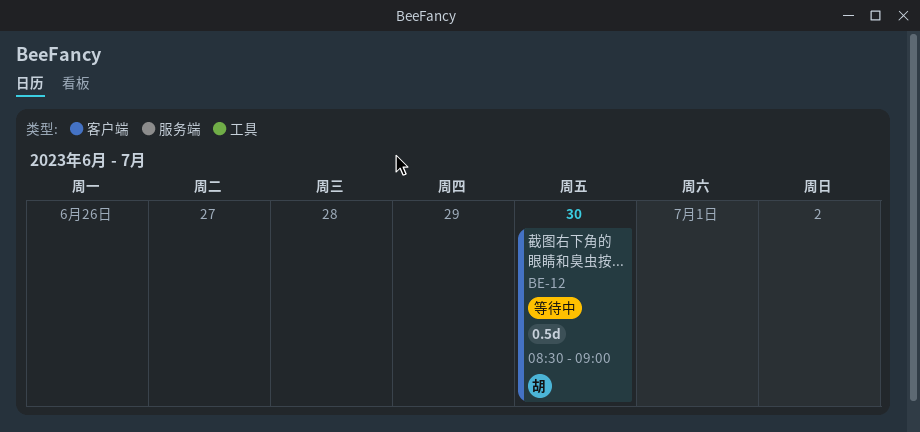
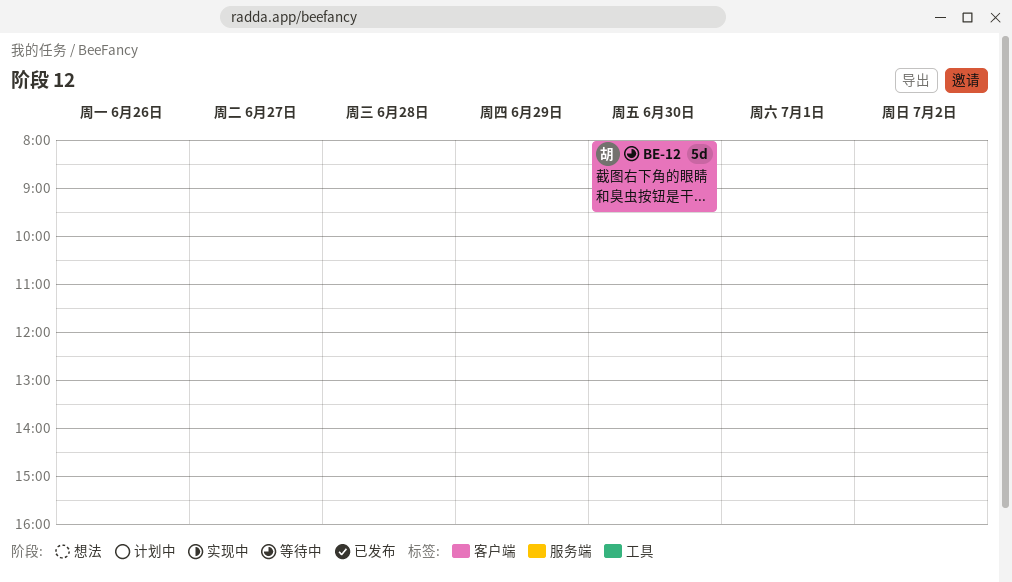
BE-12, estimate: 0.5d -> 5d
BE-12, begins: 08:30 -> 08:00
BE-12, ends: 09:00 -> 09:30

